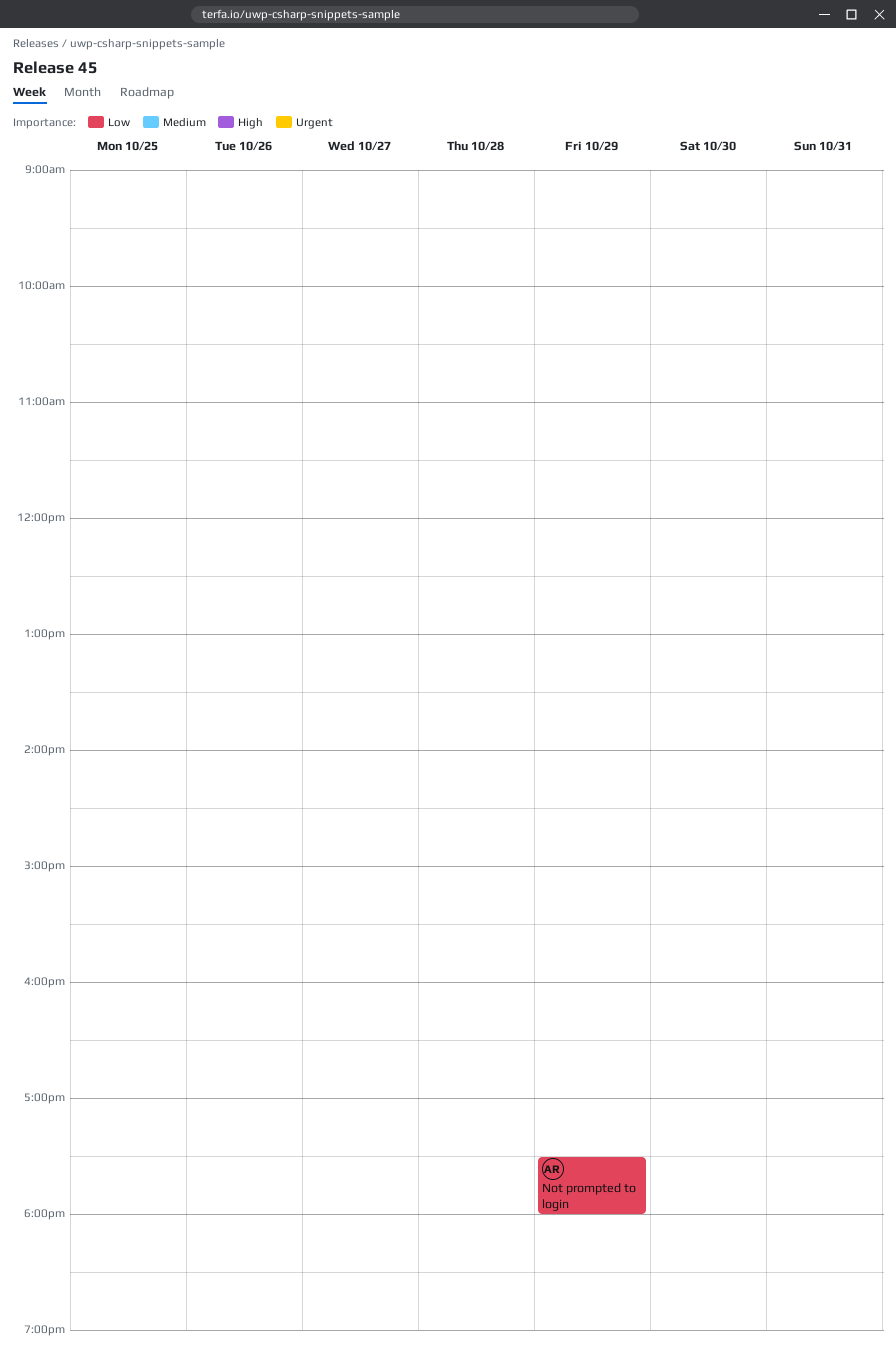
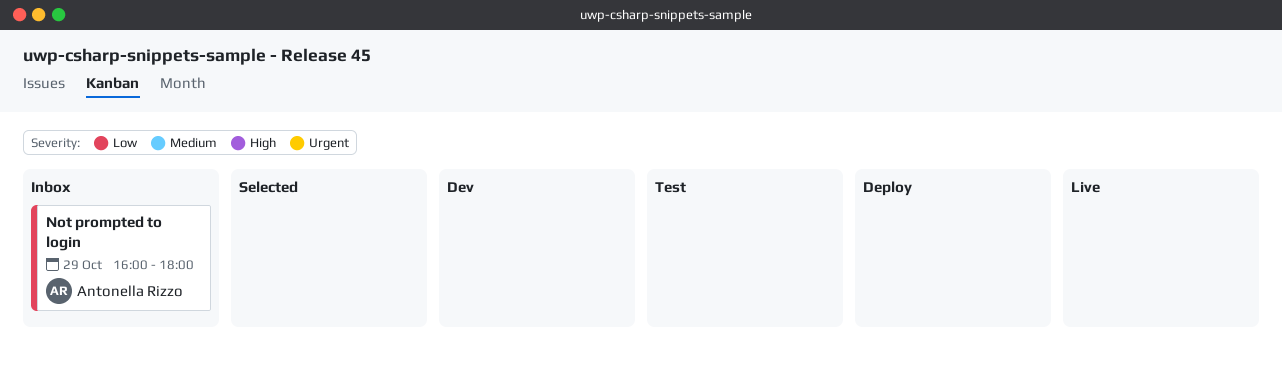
Not prompted to login, begins: 17:30 -> 16:00

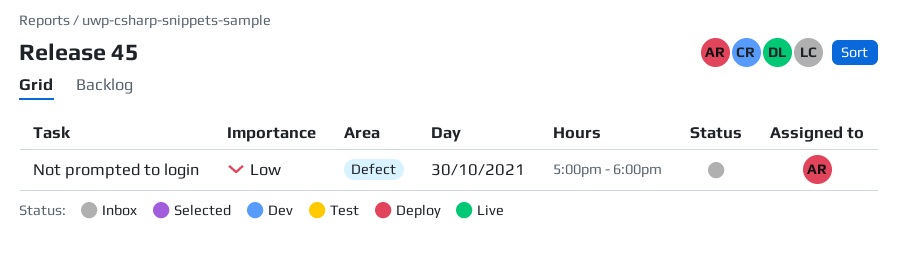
Not prompted to login, day: Oct 29 -> Oct 30
Not prompted to login, begins: 16:00 -> 17:00

